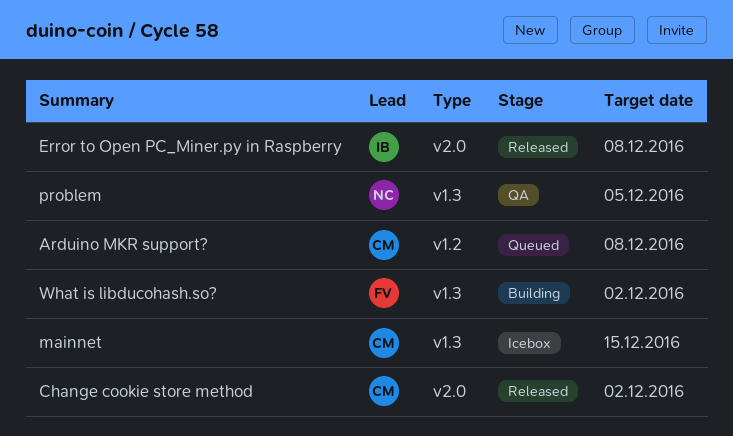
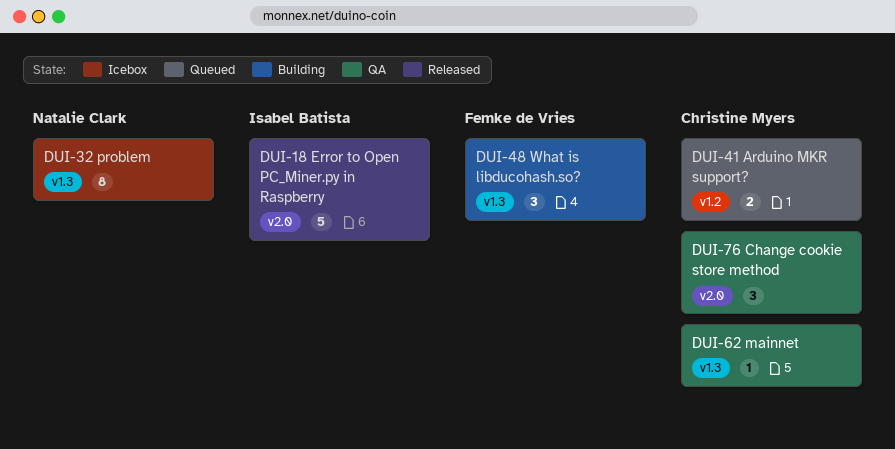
Change cookie store method, status: Released -> QA
mainnet, status: Icebox -> QA
problem, status: QA -> Icebox

